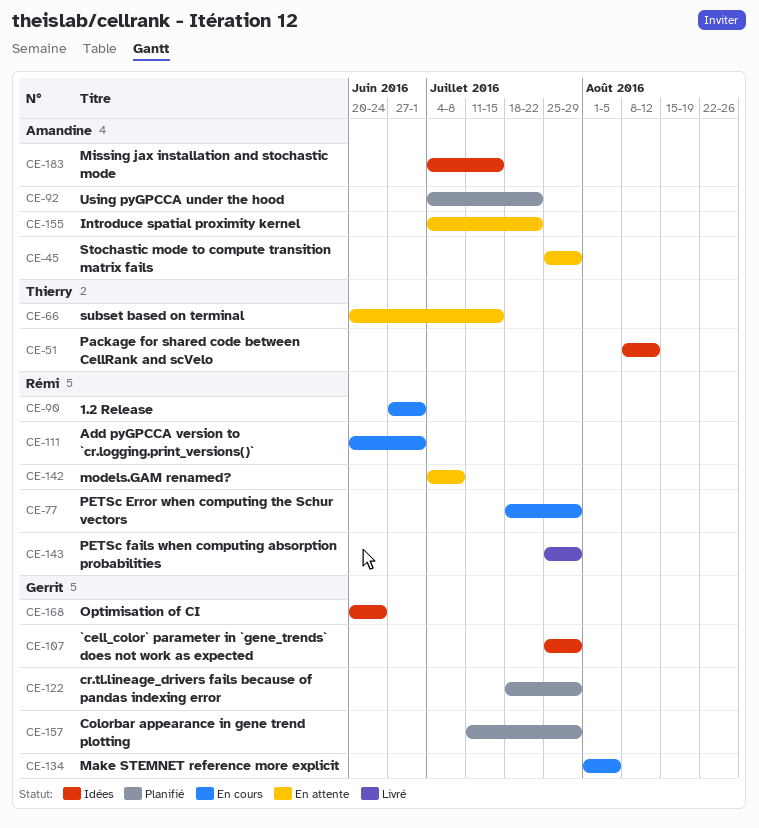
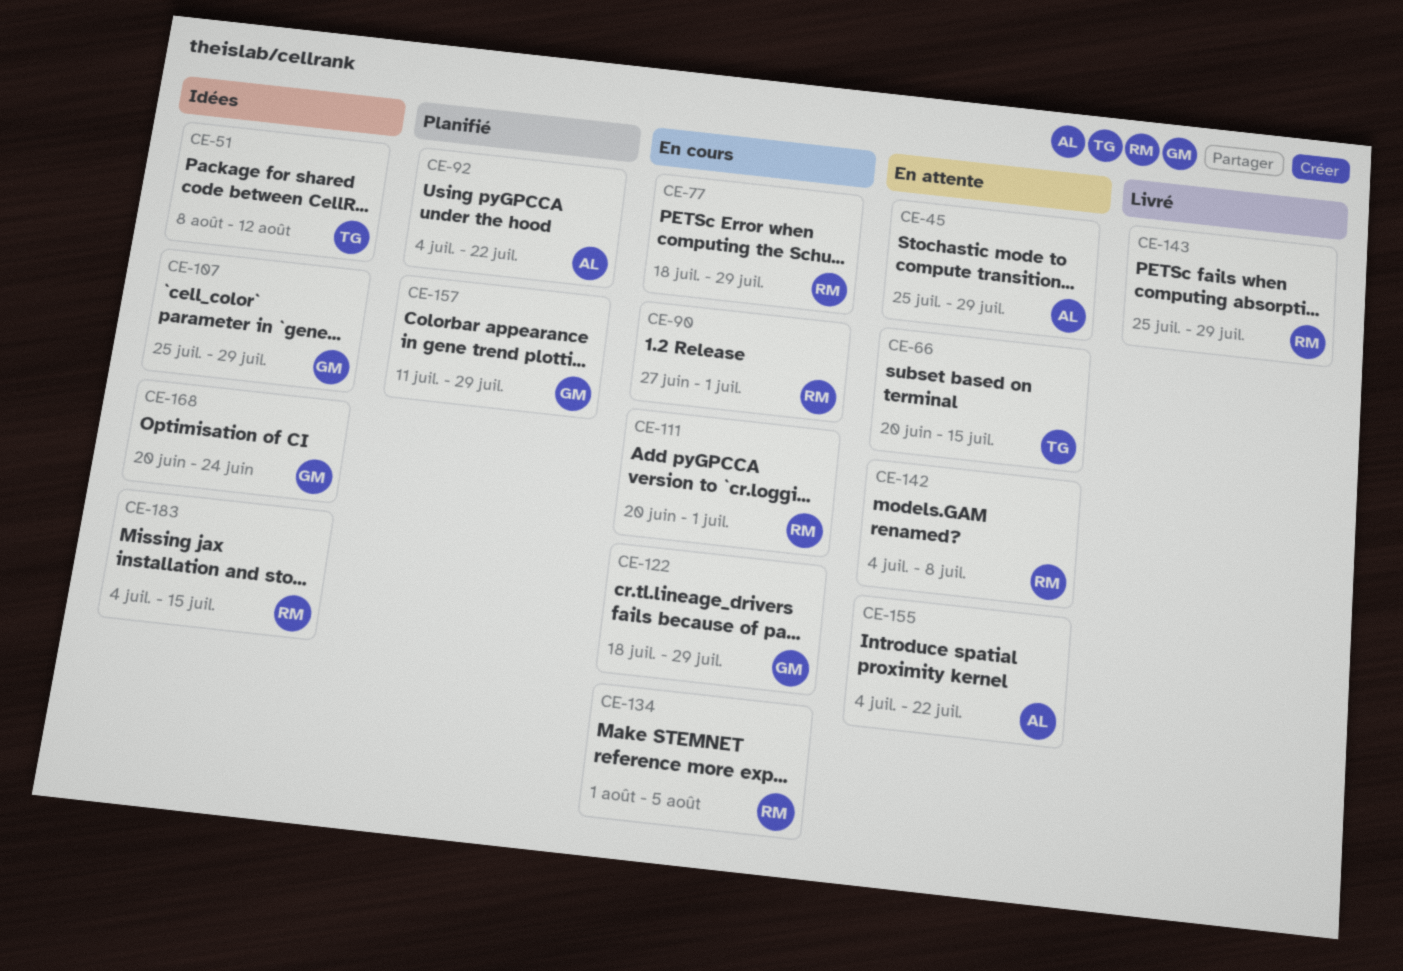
CE-122, status: Planifié -> En cours
CE-134, owner: Gerrit -> Rémi
CE-183, owner: Amandine -> Rémi

